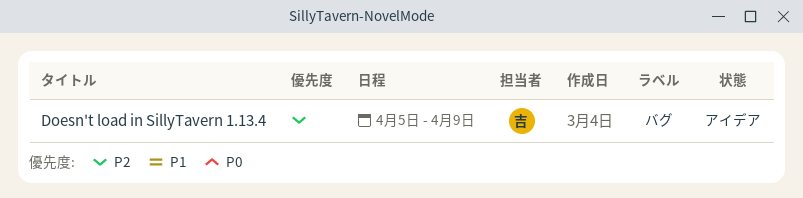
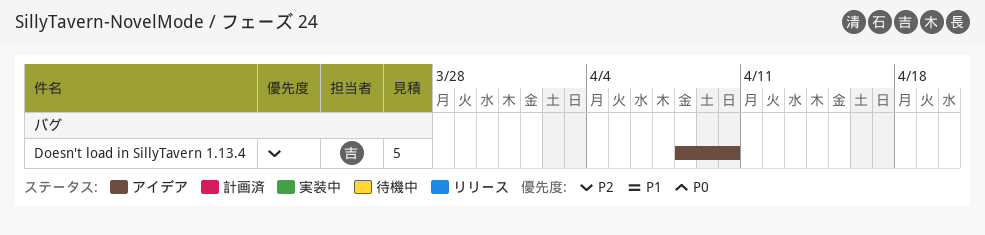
Doesn't load in SillyTavern 1.13.4, start: Apr 5 -> Apr 8
Doesn't load in SillyTavern 1.13.4, due: Apr 9 -> Apr 10

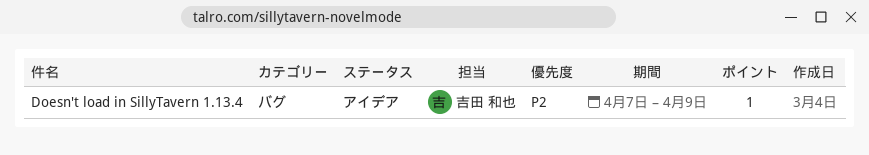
Doesn't load in SillyTavern 1.13.4, estimate: 5 -> 1
Doesn't load in SillyTavern 1.13.4, start: Apr 8 -> Apr 7
Doesn't load in SillyTavern 1.13.4, due: Apr 10 -> Apr 9

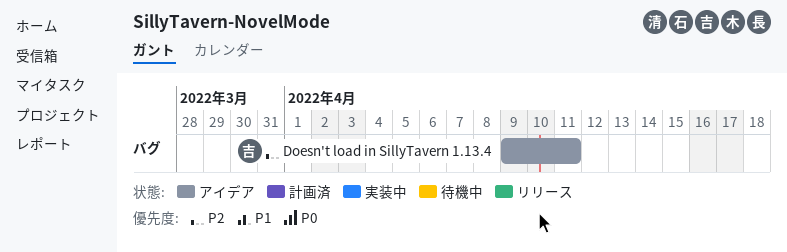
Doesn't load in SillyTavern 1.13.4, start: Apr 7 -> Apr 9
Doesn't load in SillyTavern 1.13.4, due: Apr 9 -> Apr 11

